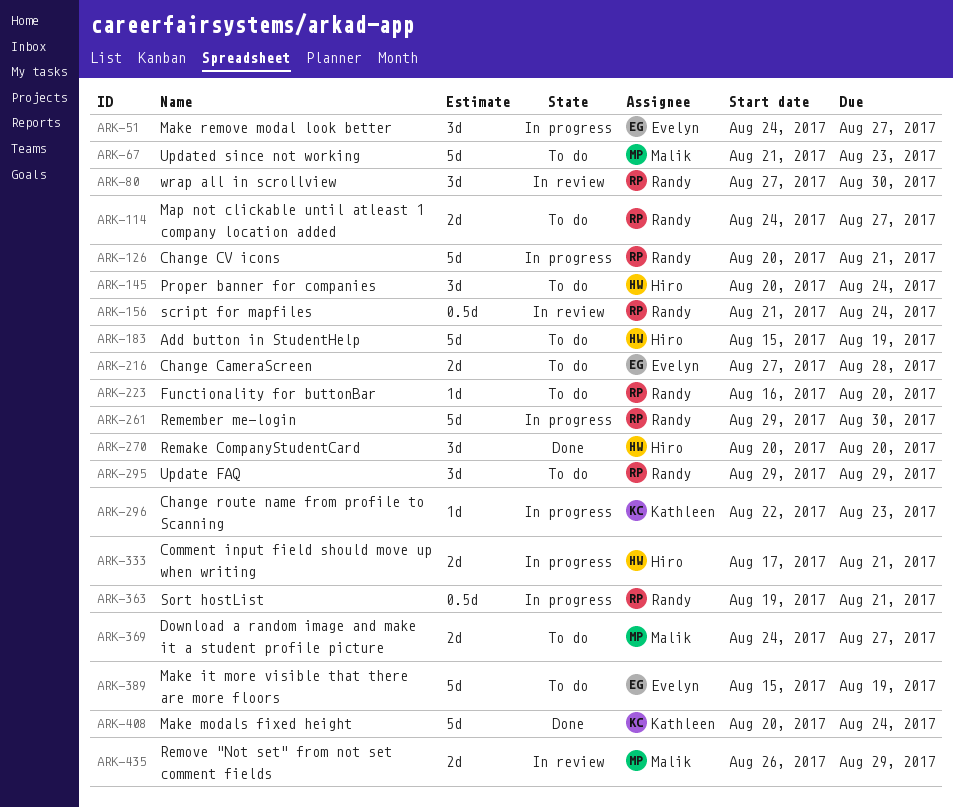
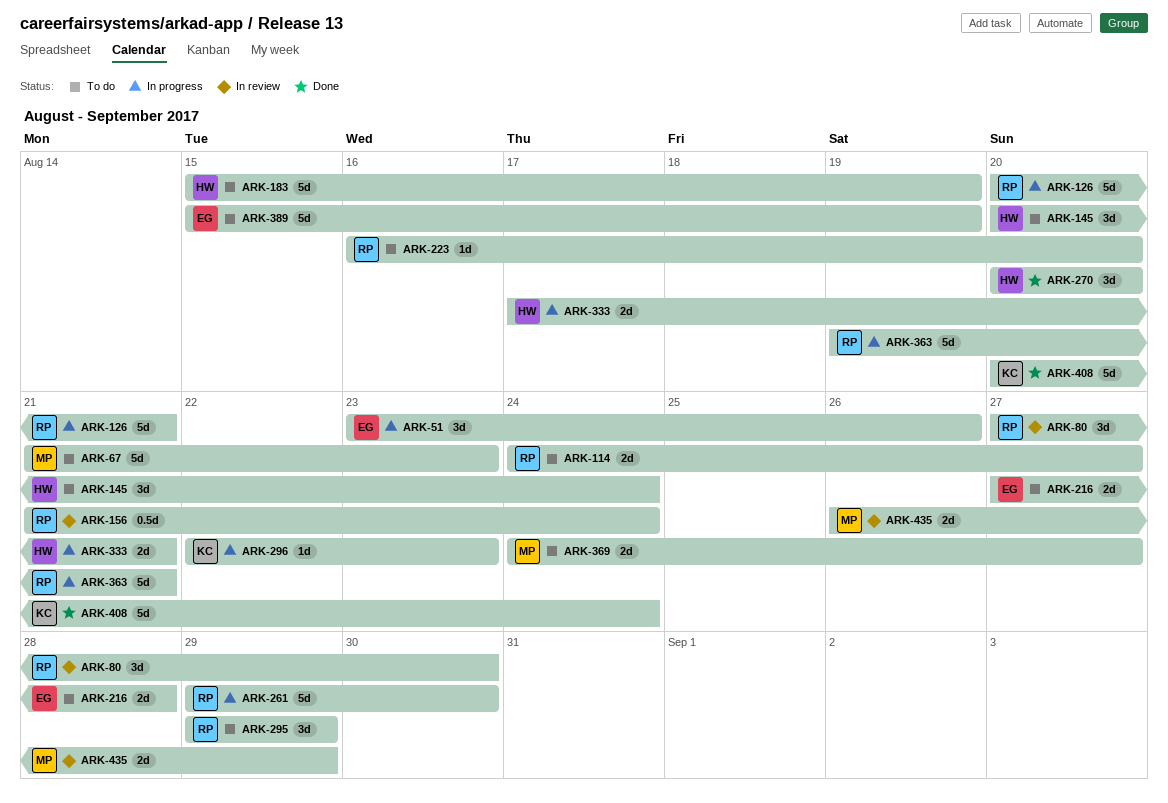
ARK-51, start: Aug 24 -> Aug 23
ARK-51, due: Aug 27 -> Aug 26
ARK-363, estimate: 0.5d -> 5d

